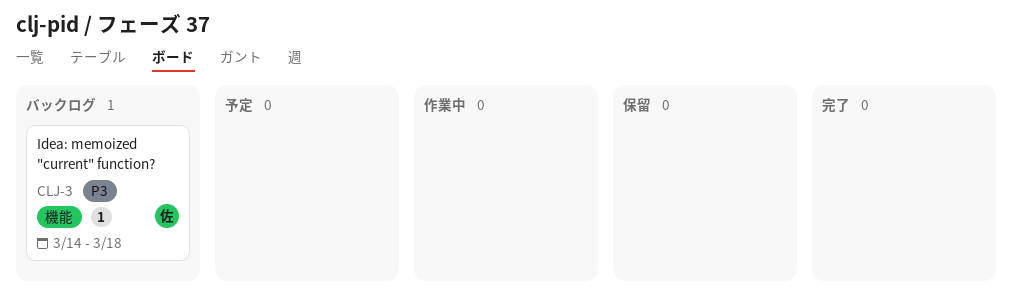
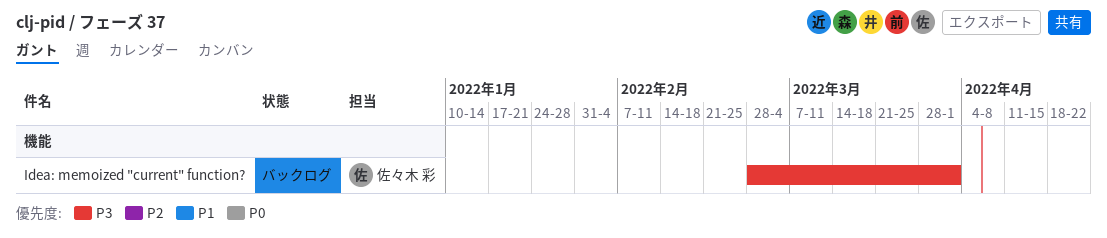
Idea: memoized "current" function?, start: Mar 14 -> Feb 28
Idea: memoized "current" function?, due: Mar 18 -> Apr 1

